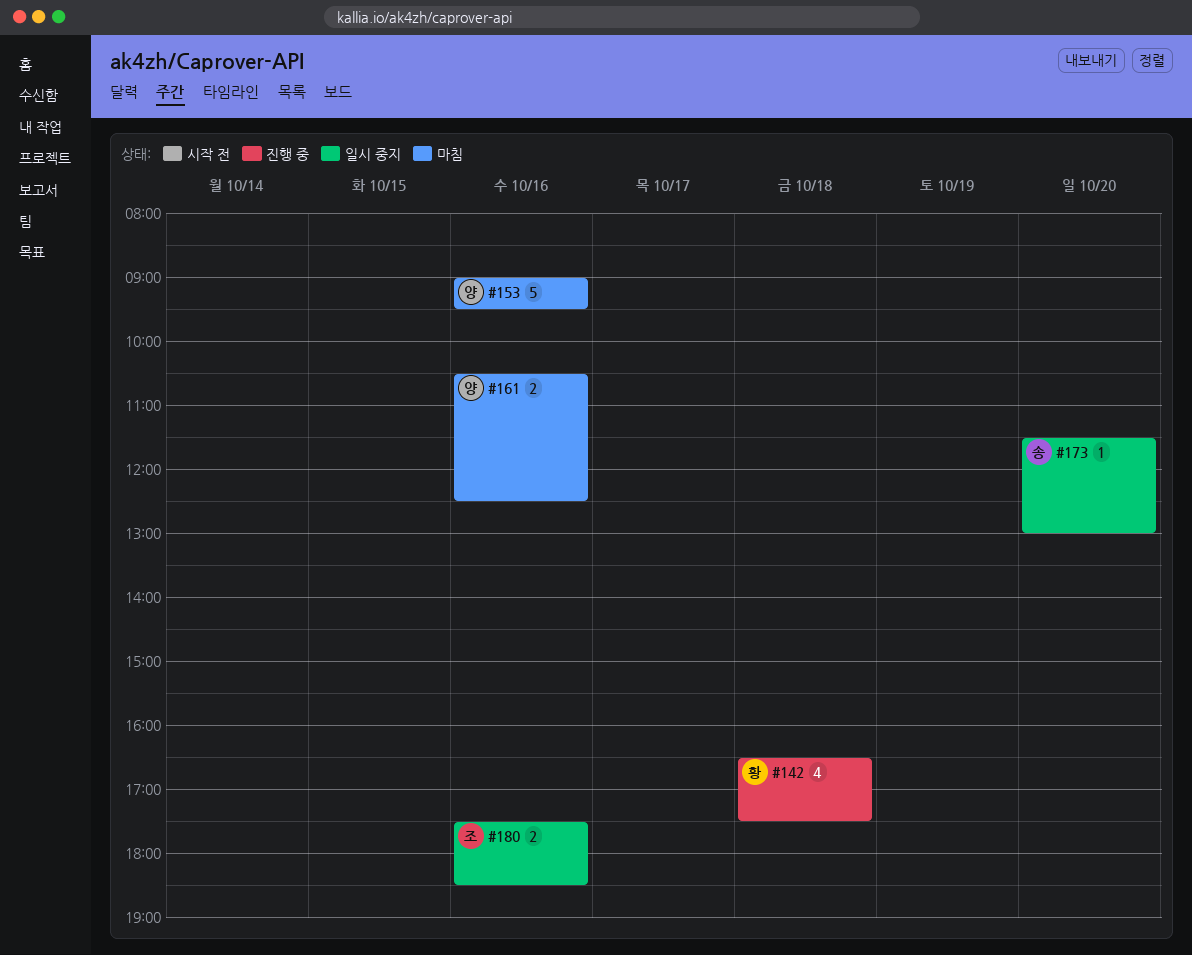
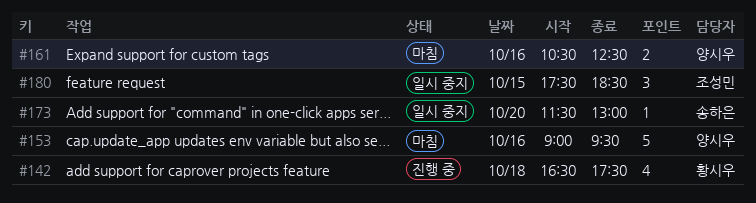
#180, estimate: 2 -> 3
#180, day: Oct 16 -> Oct 15

